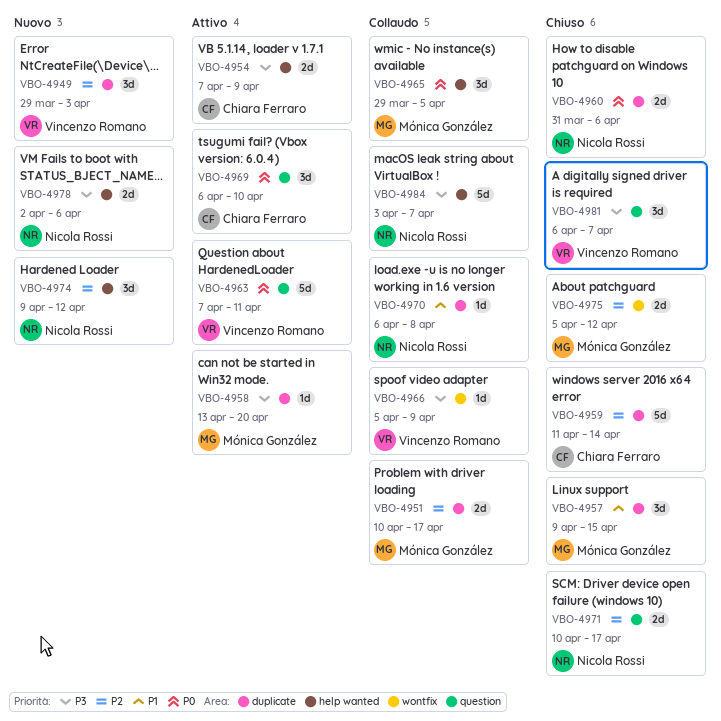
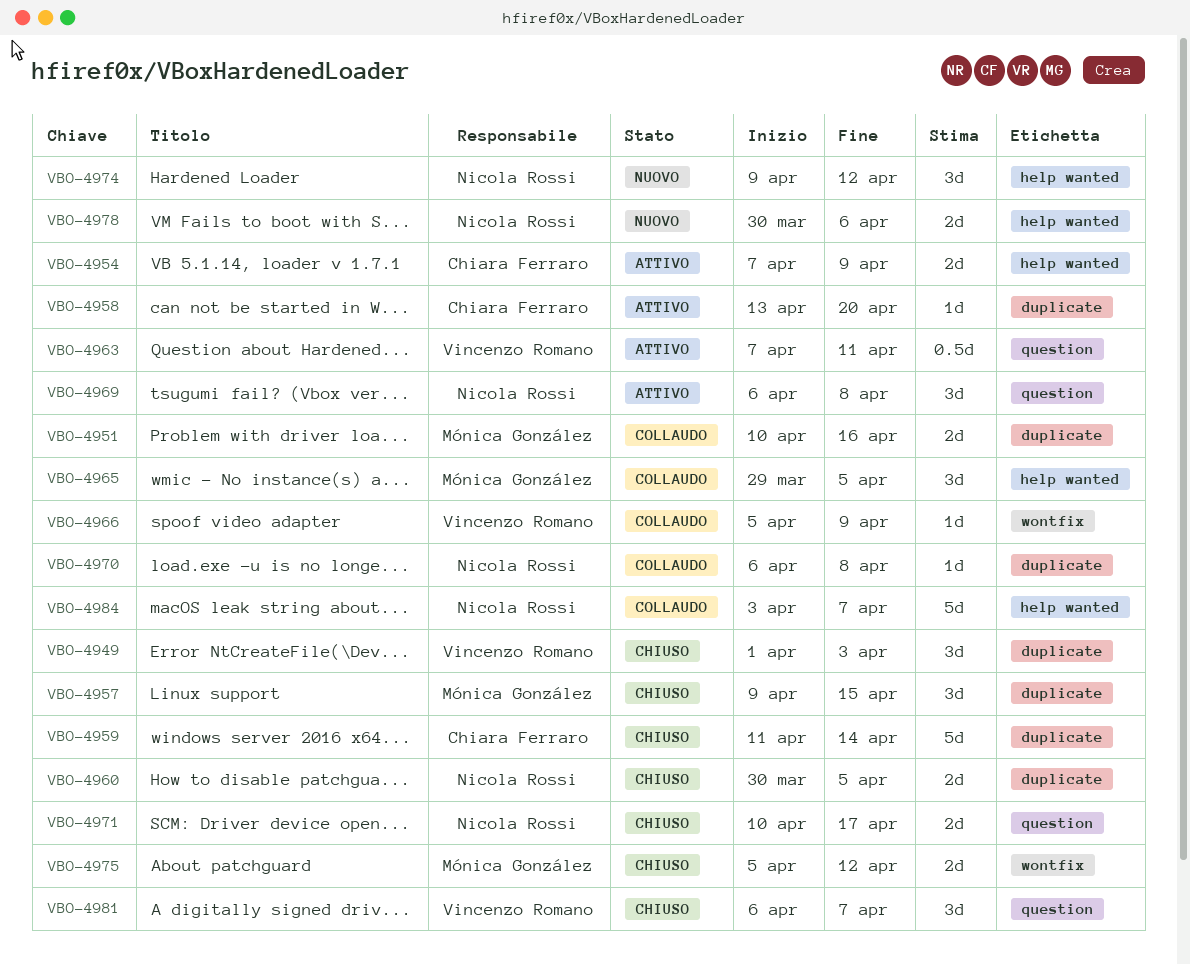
VBO-4949, status: Nuovo -> Chiuso
VBO-4949, start: Mar 29 -> Apr 1
VBO-4951, due: Apr 17 -> Apr 16
VBO-4958, owner: Mónica González -> Chiara Ferraro
VBO-4960, start: Mar 31 -> Mar 30
VBO-4960, due: Apr 6 -> Apr 5
VBO-4963, estimate: 5d -> 0.5d
VBO-4969, owner: Chiara Ferraro -> Nicola Rossi
VBO-4969, due: Apr 10 -> Apr 8
VBO-4978, start: Apr 2 -> Mar 30

